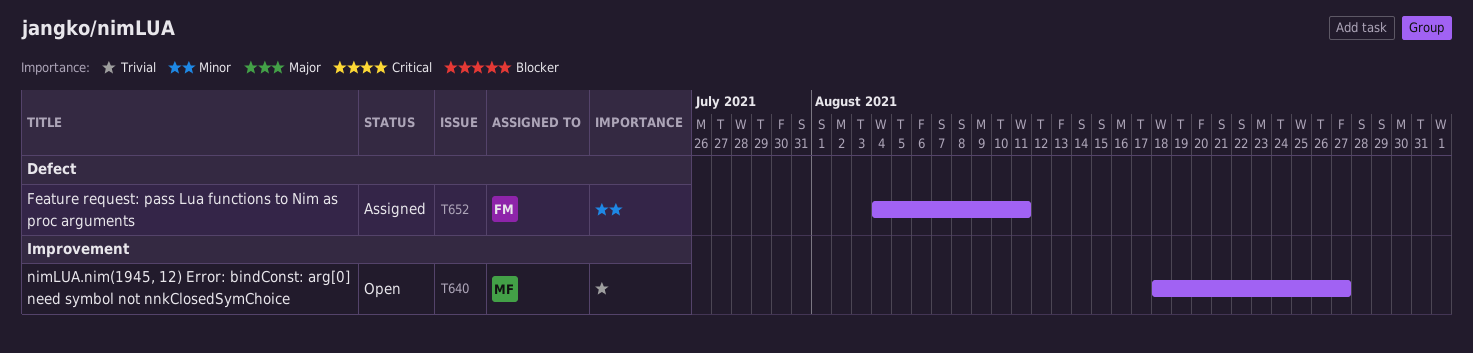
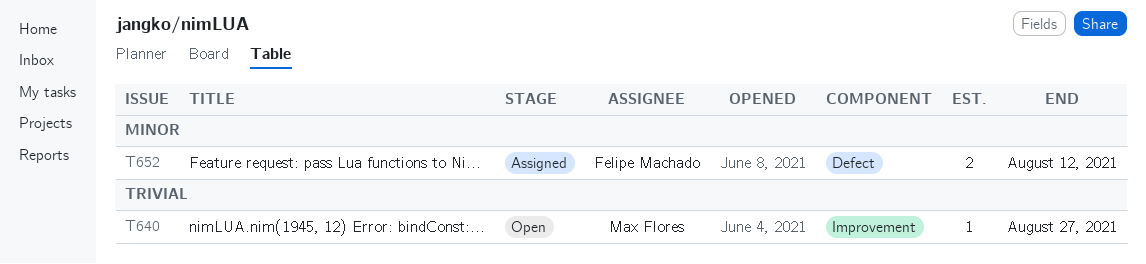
T652, due: Aug 11 -> Aug 12

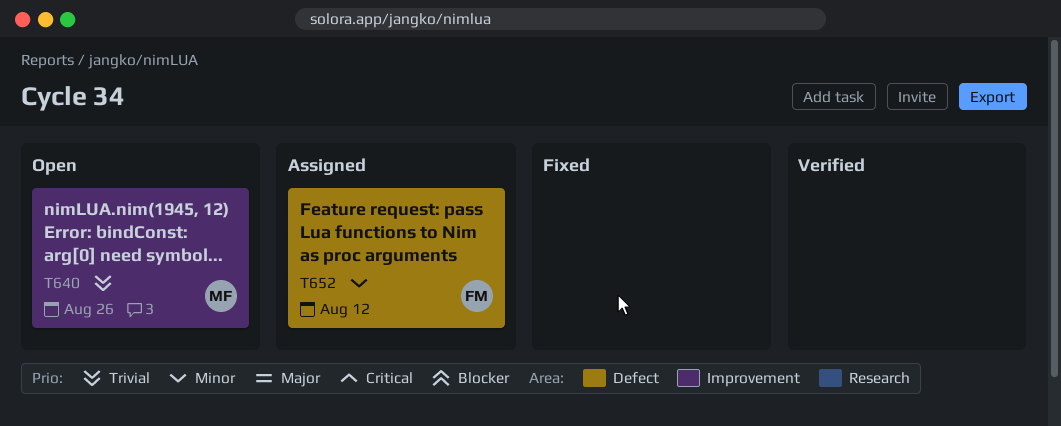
T640, due: Aug 27 -> Aug 26

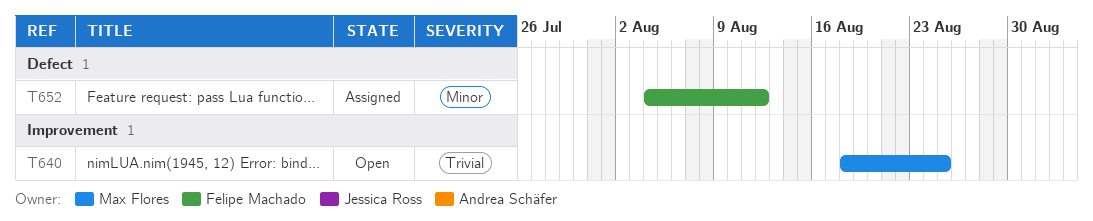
T640, due: Aug 26 -> Aug 25

